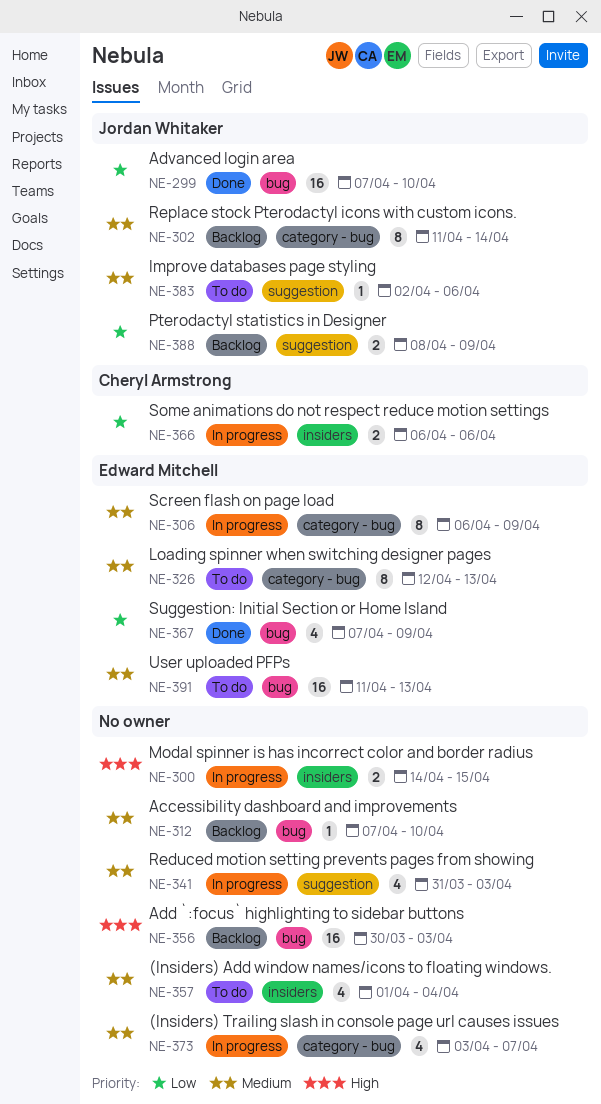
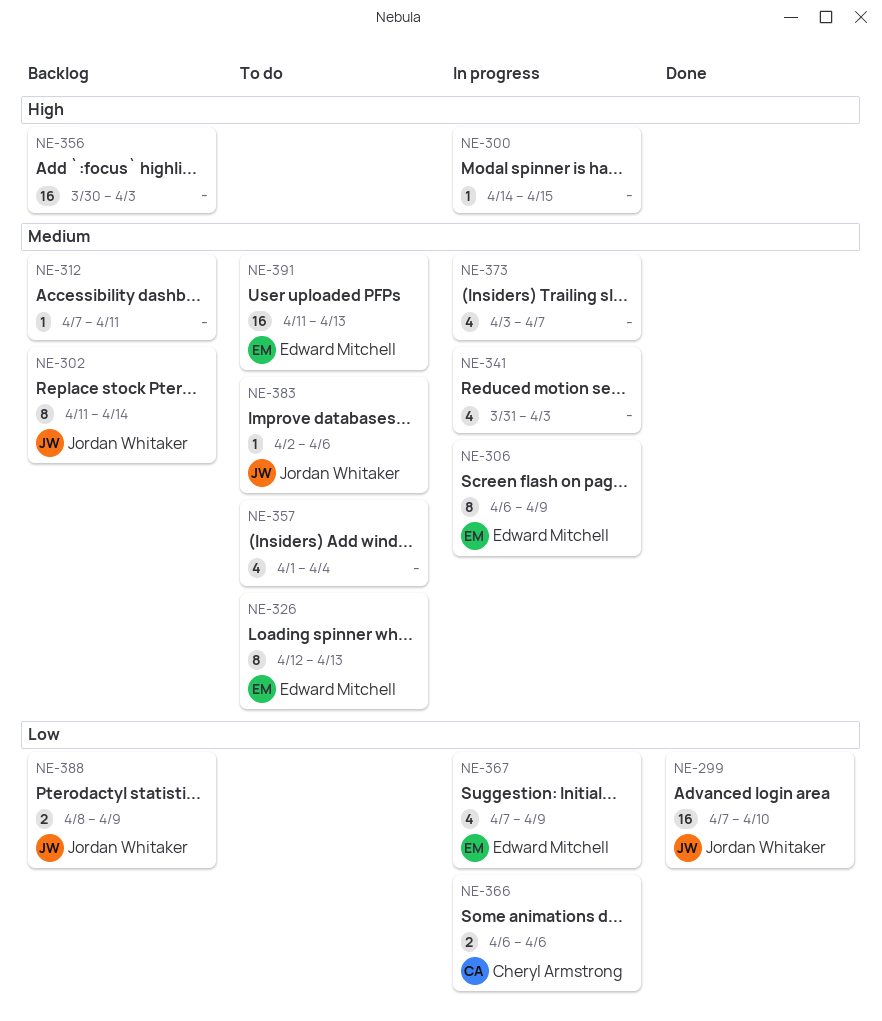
NE-300, estimate: 2 -> 1
NE-312, due: Apr 10 -> Apr 11
NE-367, status: Done -> In progress

